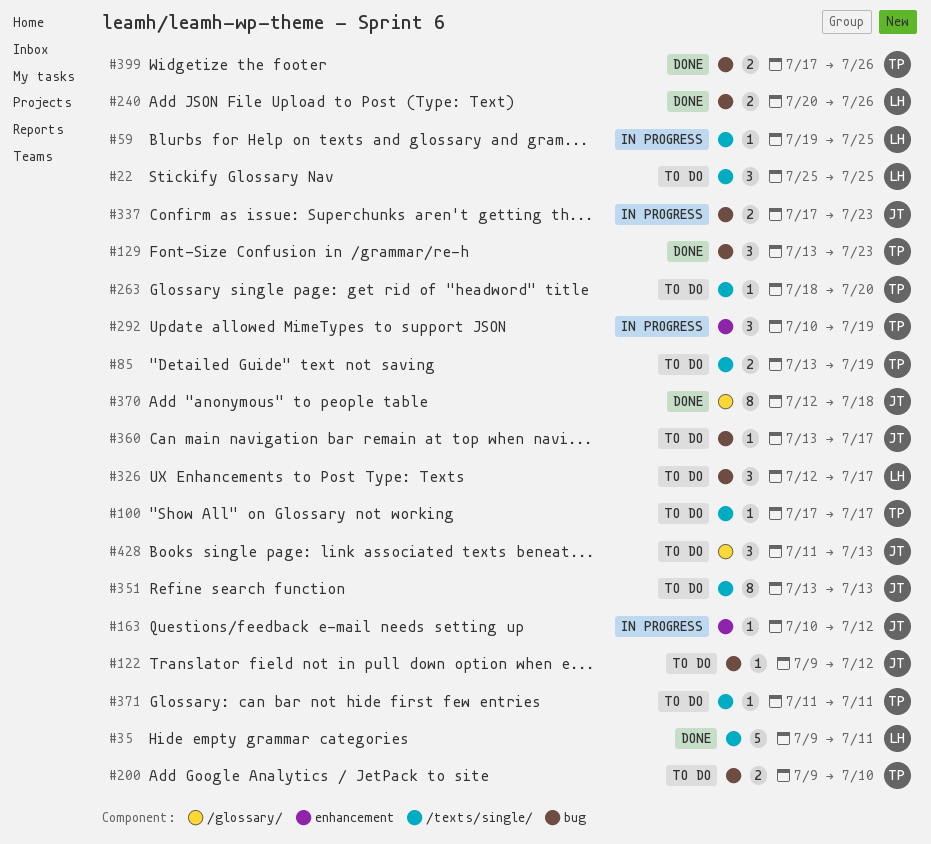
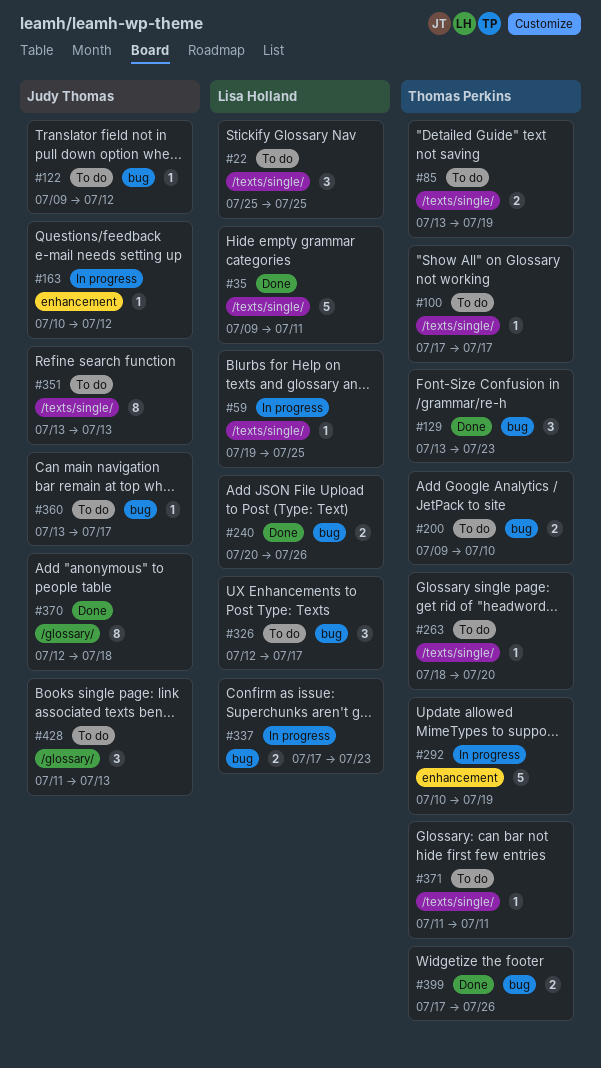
#292, estimate: 3 -> 5
#337, owner: Judy Thomas -> Lisa Holland

